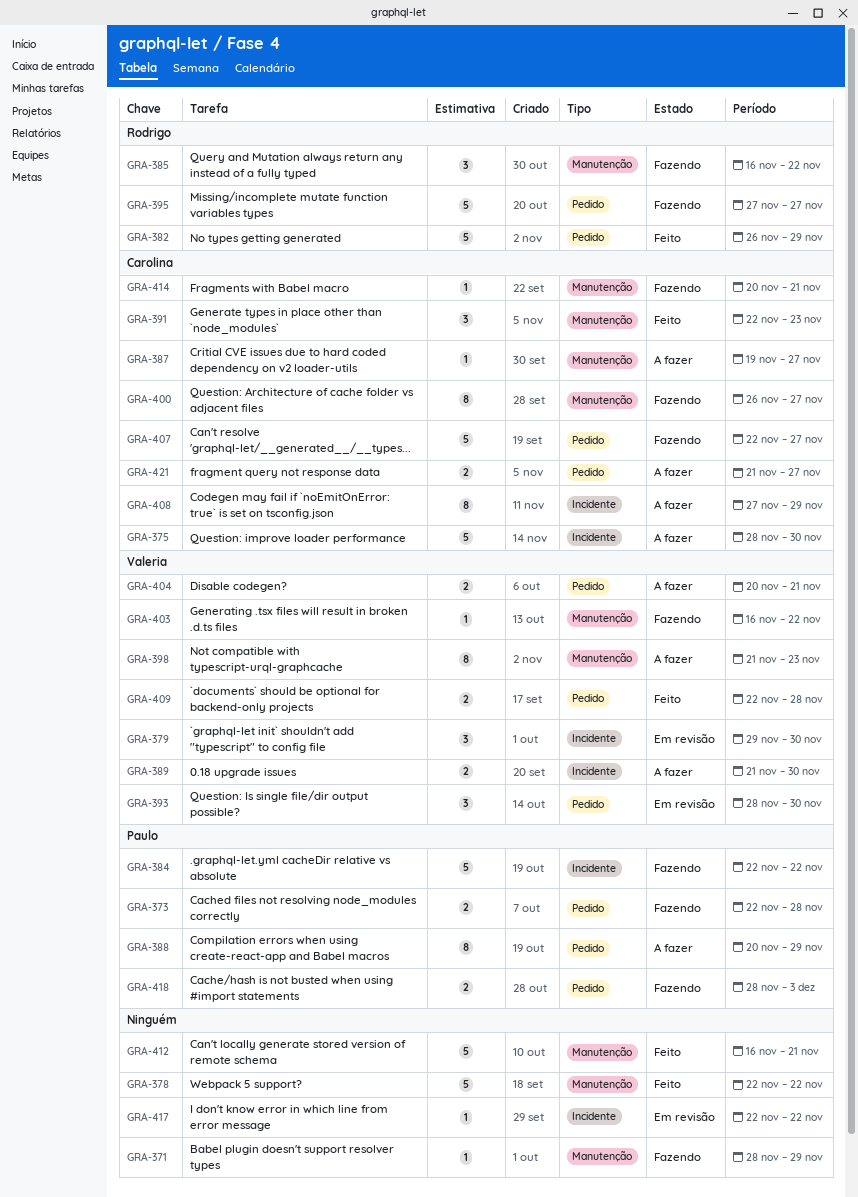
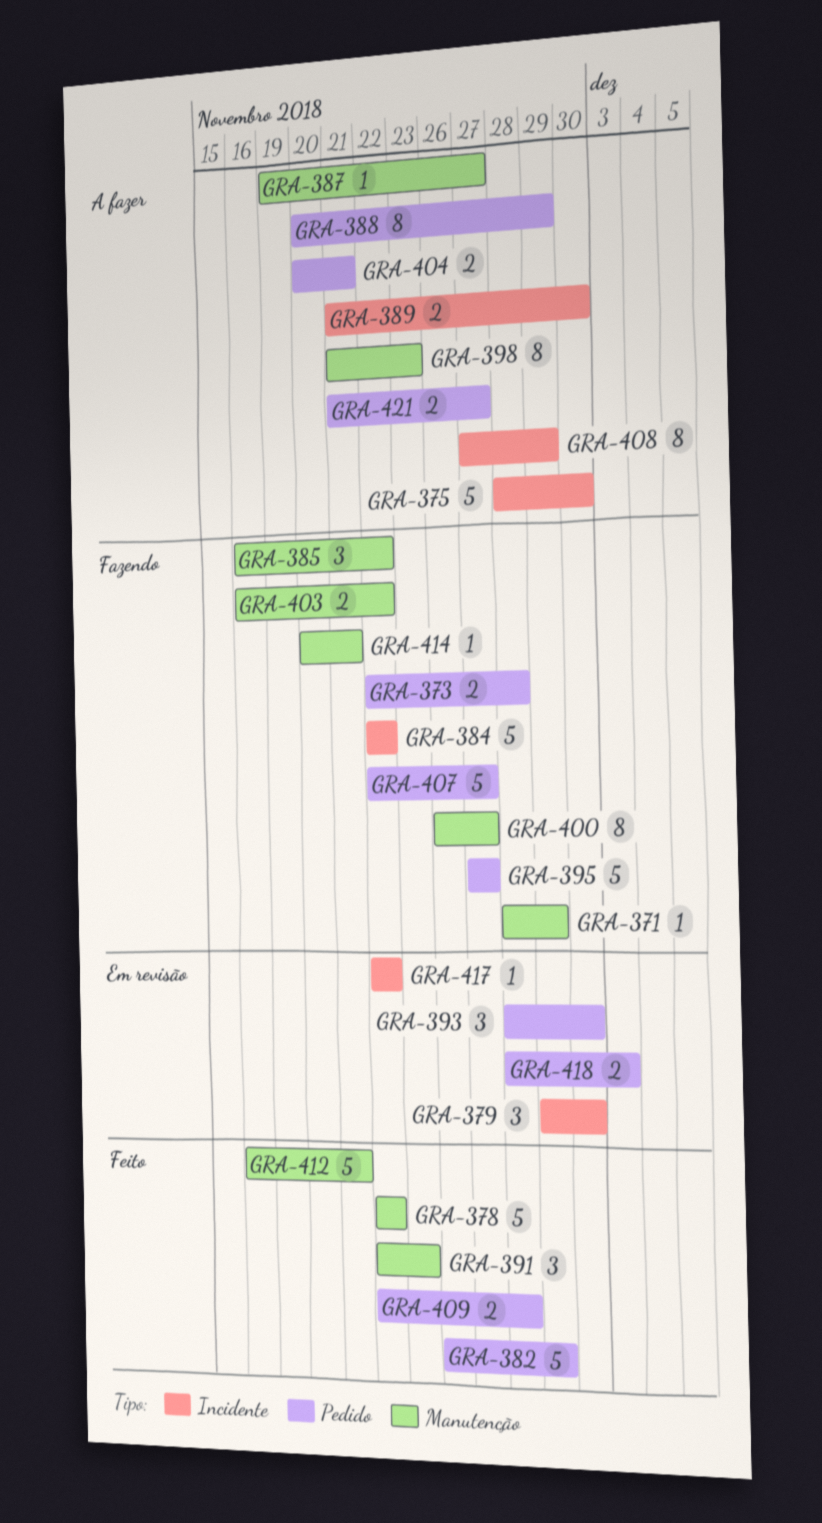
GRA-403, estimate: 1 -> 2
GRA-418, status: Fazendo -> Em revisão

